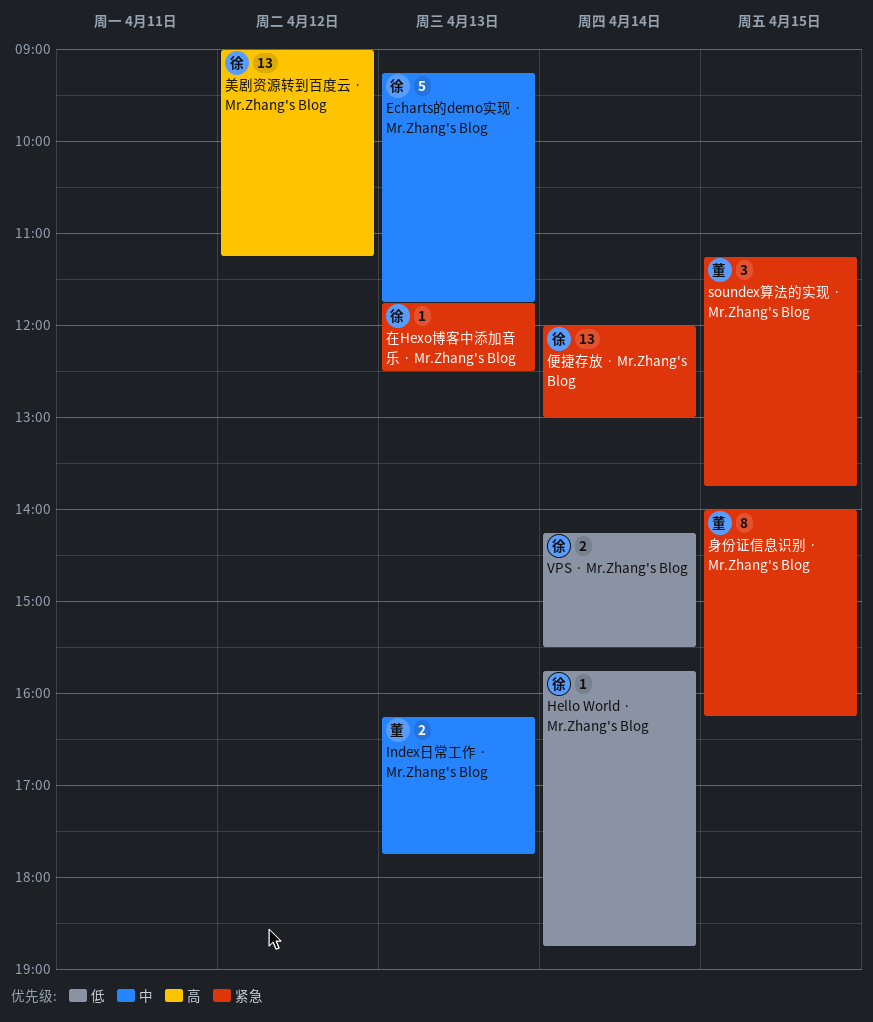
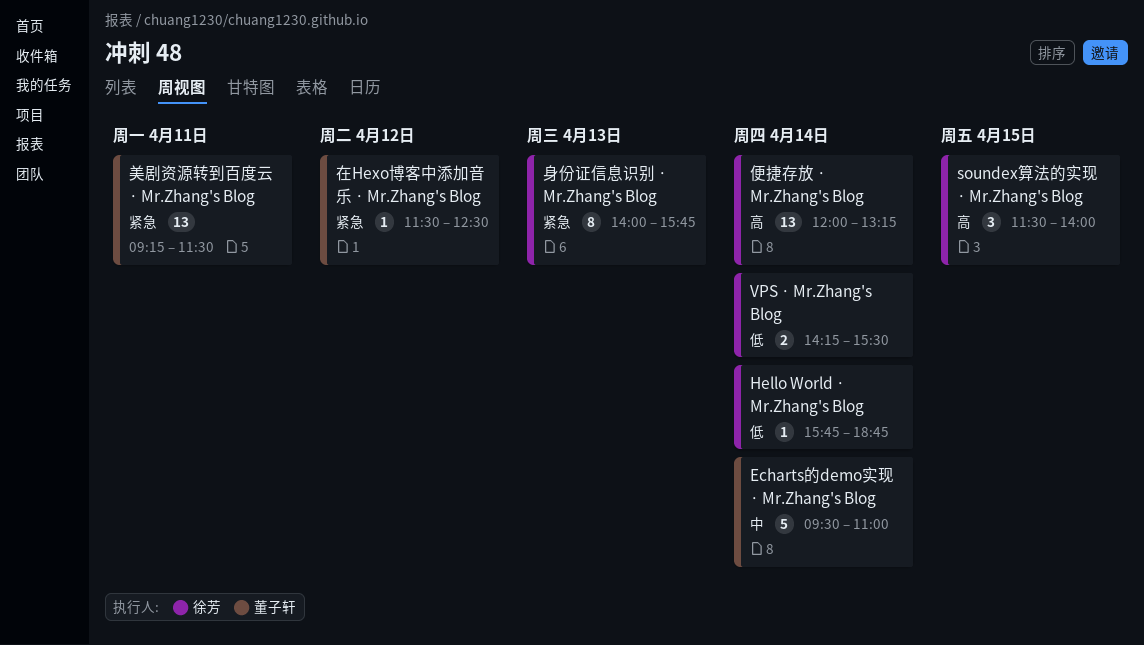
Echarts的demo实现 · Mr.Zhang's Blog, owner: 徐芳 -> 董子轩
Echarts的demo实现 · Mr.Zhang's Blog, day: Apr 13 -> Apr 14
Echarts的demo实现 · Mr.Zhang's Blog, begins: 09:15 -> 09:30
Echarts的demo实现 · Mr.Zhang's Blog, ends: 11:45 -> 11:00
Index日常工作 · Mr.Zhang's Blog: present -> none
soundex算法的实现 · Mr.Zhang's Blog, owner: 董子轩 -> 徐芳
soundex算法的实现 · Mr.Zhang's Blog, priority: 紧急 -> 高
soundex算法的实现 · Mr.Zhang's Blog, begins: 11:15 -> 11:30
soundex算法的实现 · Mr.Zhang's Blog, ends: 13:45 -> 14:00
便捷存放 · Mr.Zhang's Blog, priority: 紧急 -> 高
便捷存放 · Mr.Zhang's Blog, ends: 13:00 -> 13:15
在Hexo博客中添加音乐 · Mr.Zhang's Blog, owner: 徐芳 -> 董子轩
在Hexo博客中添加音乐 · Mr.Zhang's Blog, day: Apr 13 -> Apr 12
在Hexo博客中添加音乐 · Mr.Zhang's Blog, begins: 11:45 -> 11:30
美剧资源转到百度云 · Mr.Zhang's Blog, owner: 徐芳 -> 董子轩
美剧资源转到百度云 · Mr.Zhang's Blog, priority: 高 -> 紧急
美剧资源转到百度云 · Mr.Zhang's Blog, day: Apr 12 -> Apr 11
美剧资源转到百度云 · Mr.Zhang's Blog, begins: 09:00 -> 09:15
美剧资源转到百度云 · Mr.Zhang's Blog, ends: 11:15 -> 11:30
身份证信息识别 · Mr.Zhang's Blog, owner: 董子轩 -> 徐芳
身份证信息识别 · Mr.Zhang's Blog, day: Apr 15 -> Apr 13
身份证信息识别 · Mr.Zhang's Blog, ends: 16:15 -> 15:45

